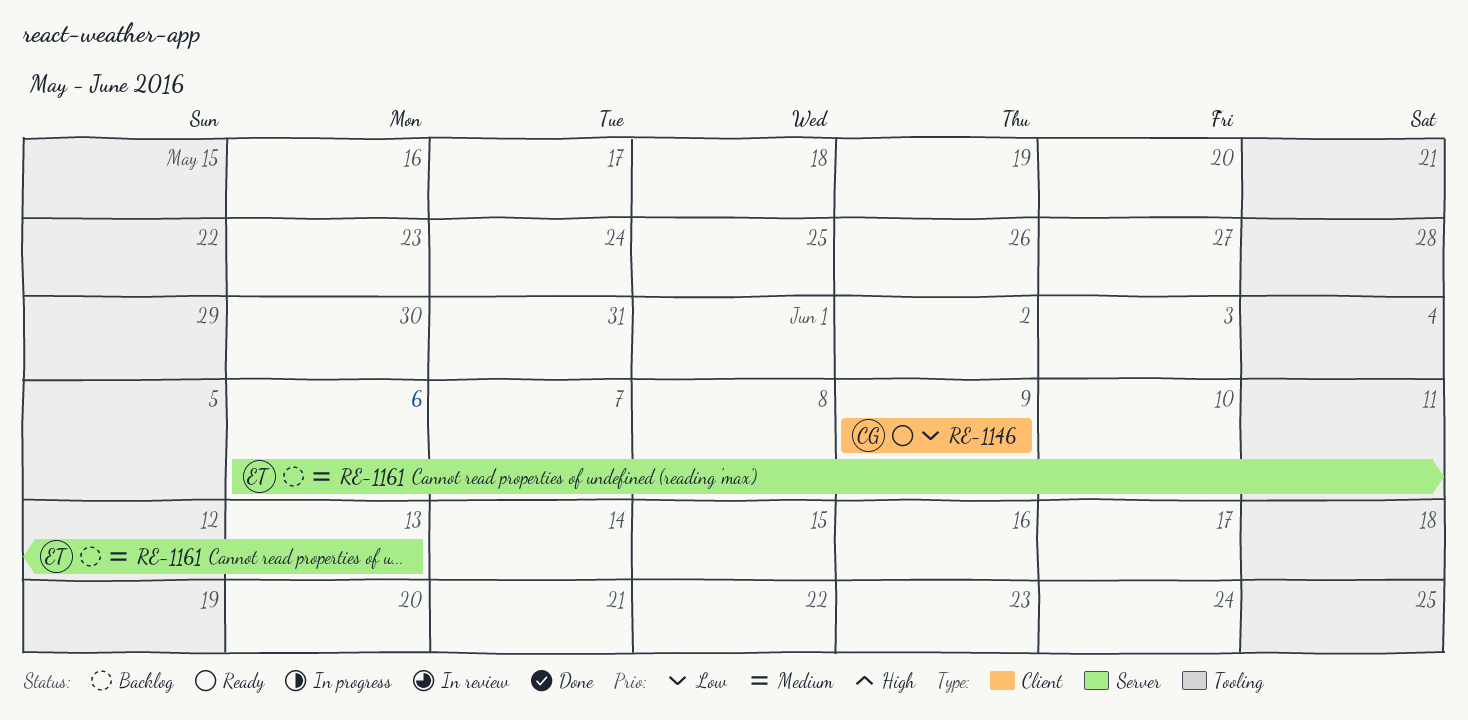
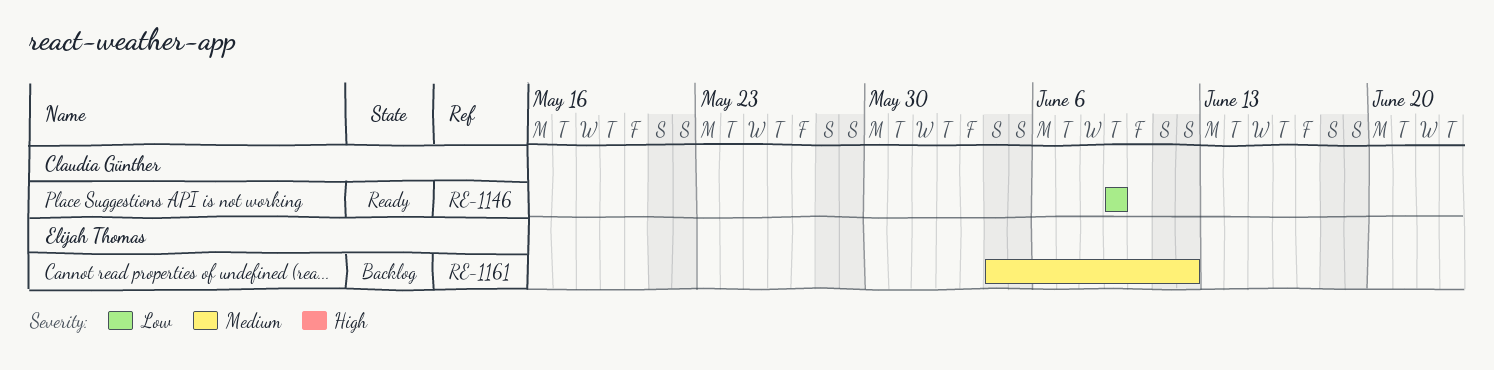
RE-1161, start: Jun 6 -> Jun 4
RE-1161, due: Jun 13 -> Jun 12

